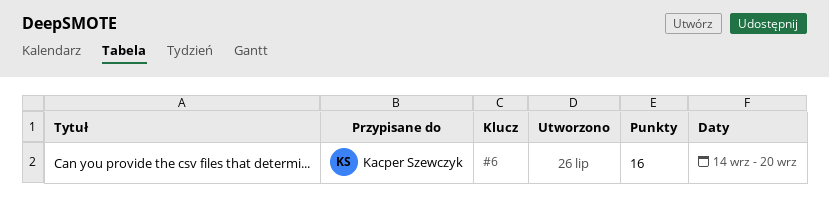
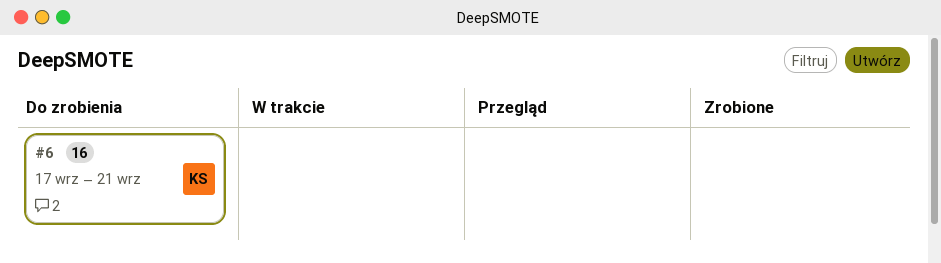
#6, start: Sep 14 -> Sep 17
#6, due: Sep 20 -> Sep 21

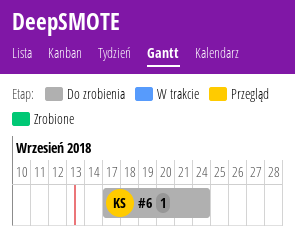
#6, estimate: 16 -> 1
#6, due: Sep 21 -> Sep 24

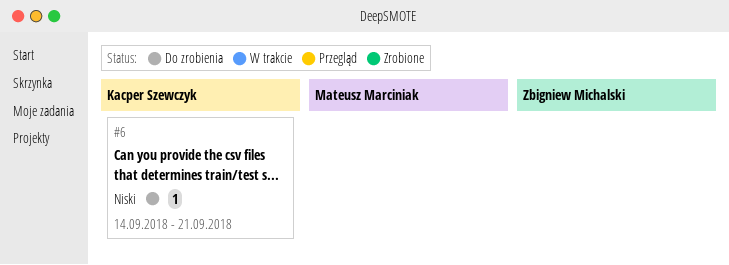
#6, start: Sep 17 -> Sep 14
#6, due: Sep 24 -> Sep 21

